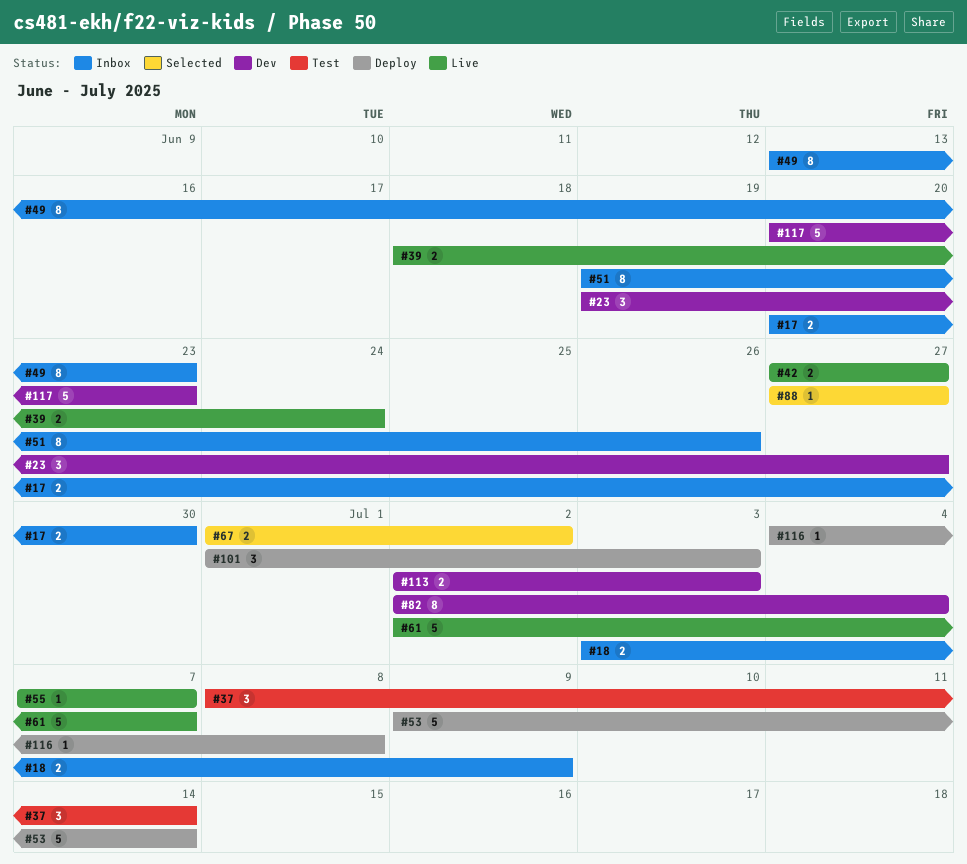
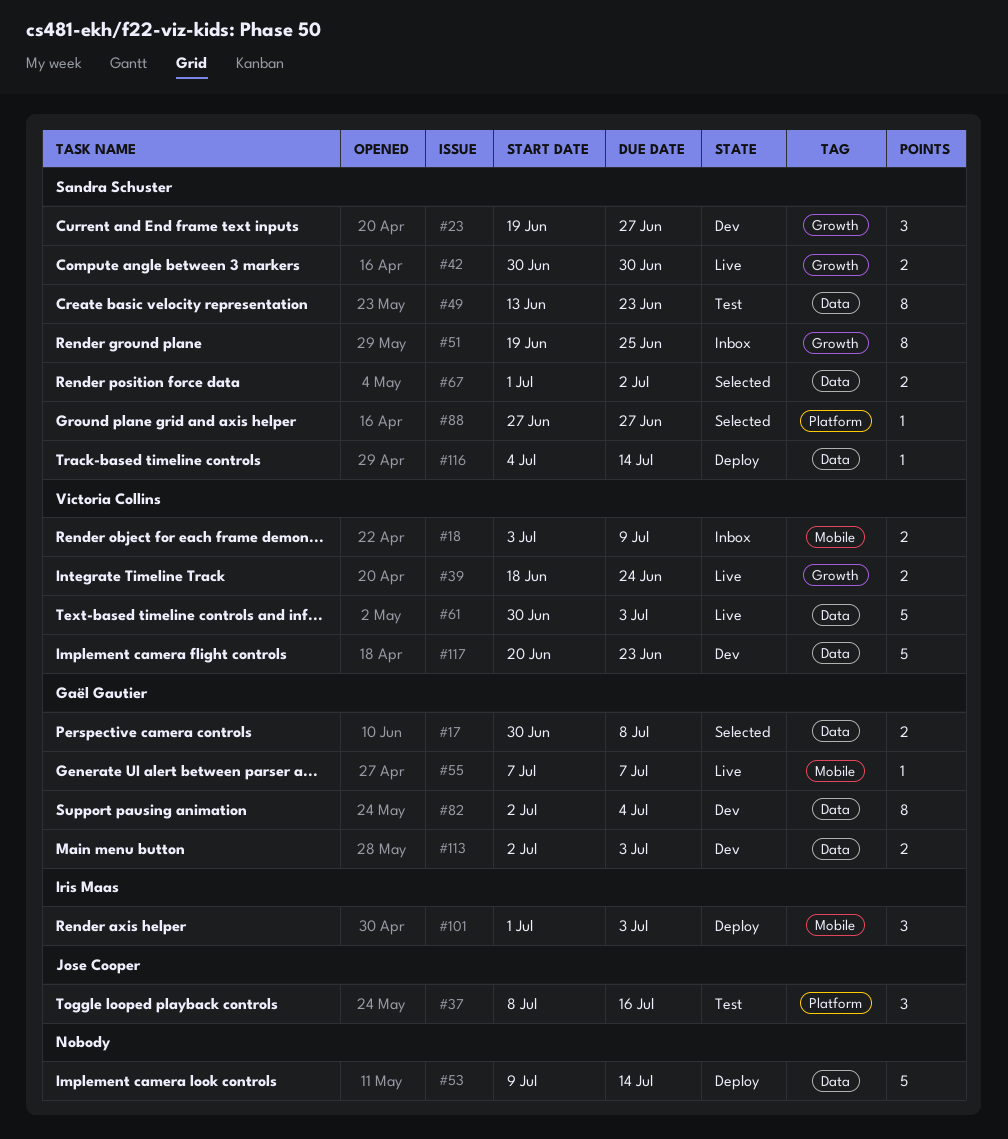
#17, status: Inbox -> Selected
#17, start: Jun 20 -> Jun 30
#17, due: Jun 30 -> Jul 8
#37, due: Jul 14 -> Jul 16
#42, start: Jun 27 -> Jun 30
#42, due: Jun 27 -> Jun 30
#49, status: Inbox -> Test
#51, due: Jun 26 -> Jun 25
#61, start: Jul 2 -> Jun 30
#61, due: Jul 7 -> Jul 3
#116, due: Jul 8 -> Jul 14

